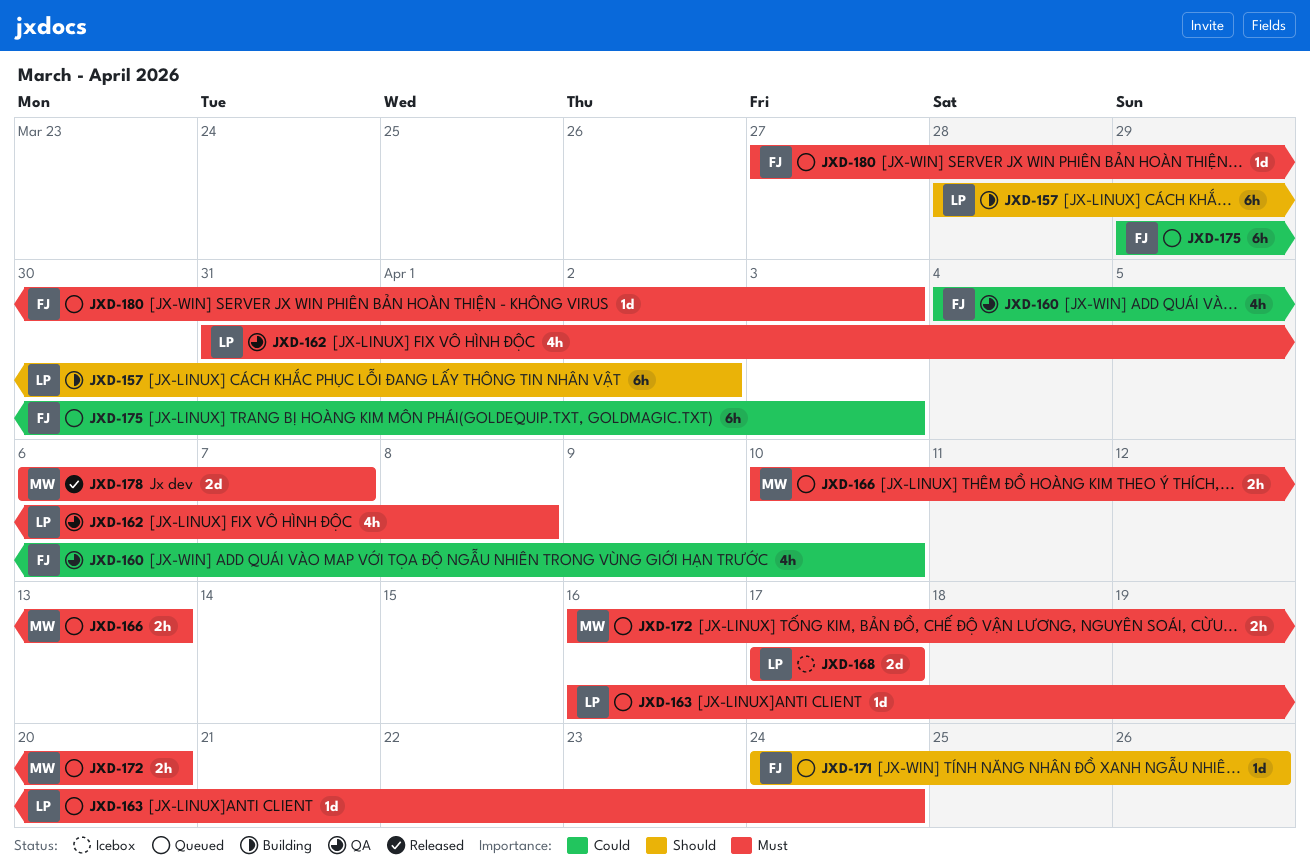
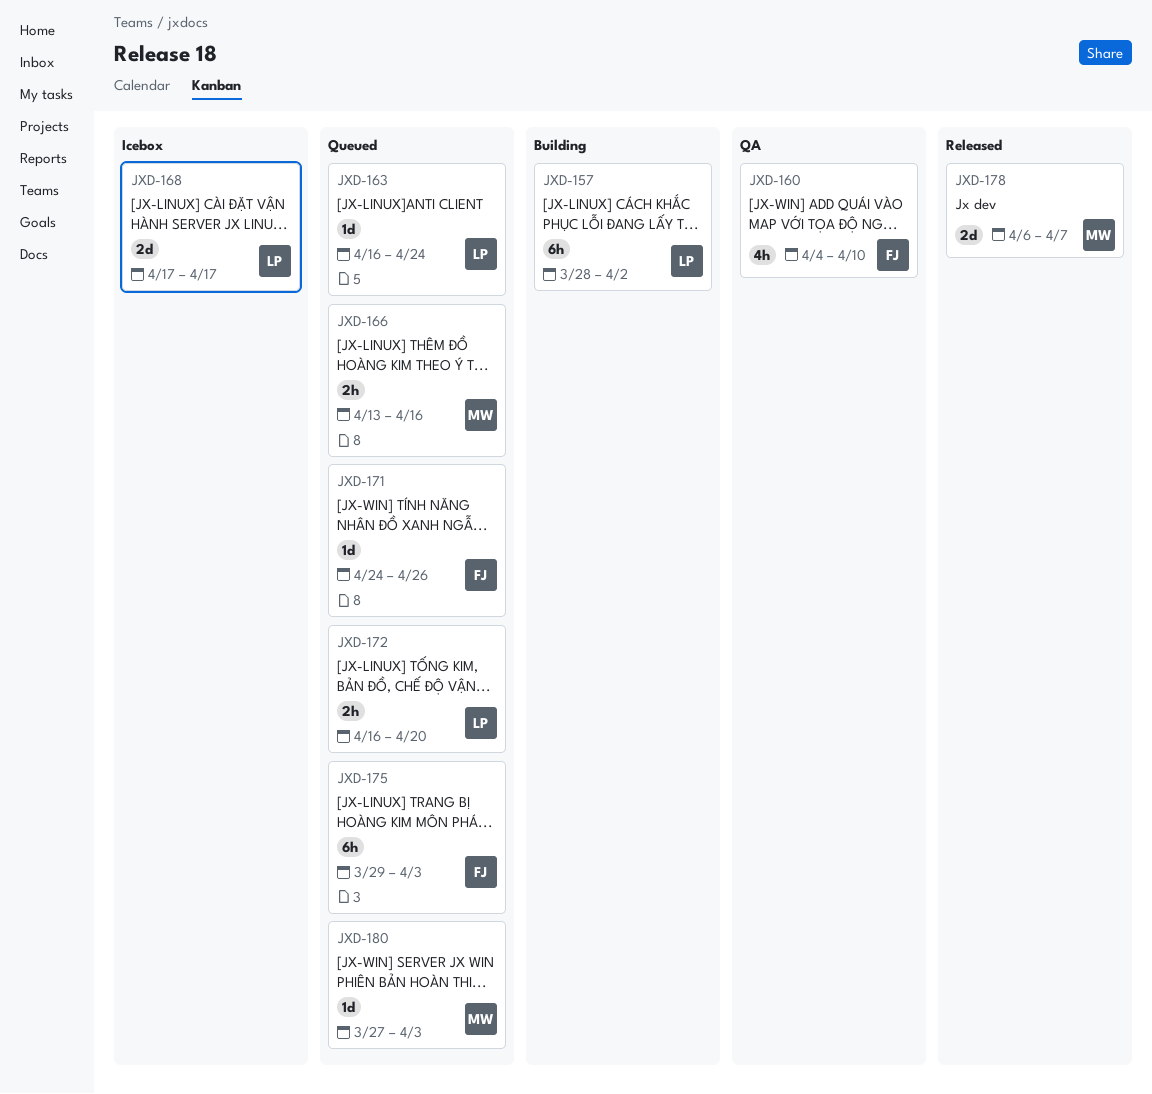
JXD-162: present -> none
JXD-166, start: Apr 10 -> Apr 13
JXD-166, due: Apr 13 -> Apr 16
JXD-172, owner: MW -> LP
JXD-180, owner: FJ -> MW

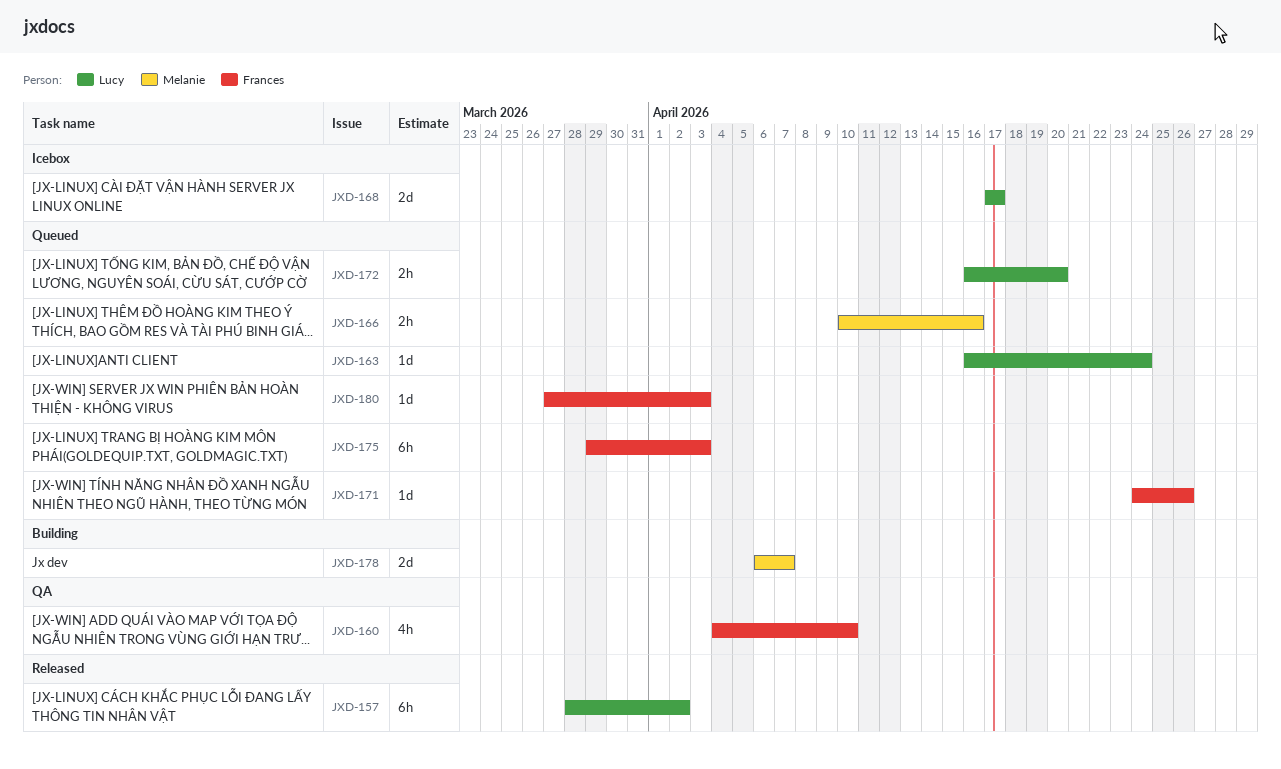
JXD-157, status: Building -> Released
JXD-166, start: Apr 13 -> Apr 10
JXD-178, status: Released -> Building
JXD-180, owner: Melanie -> Frances

